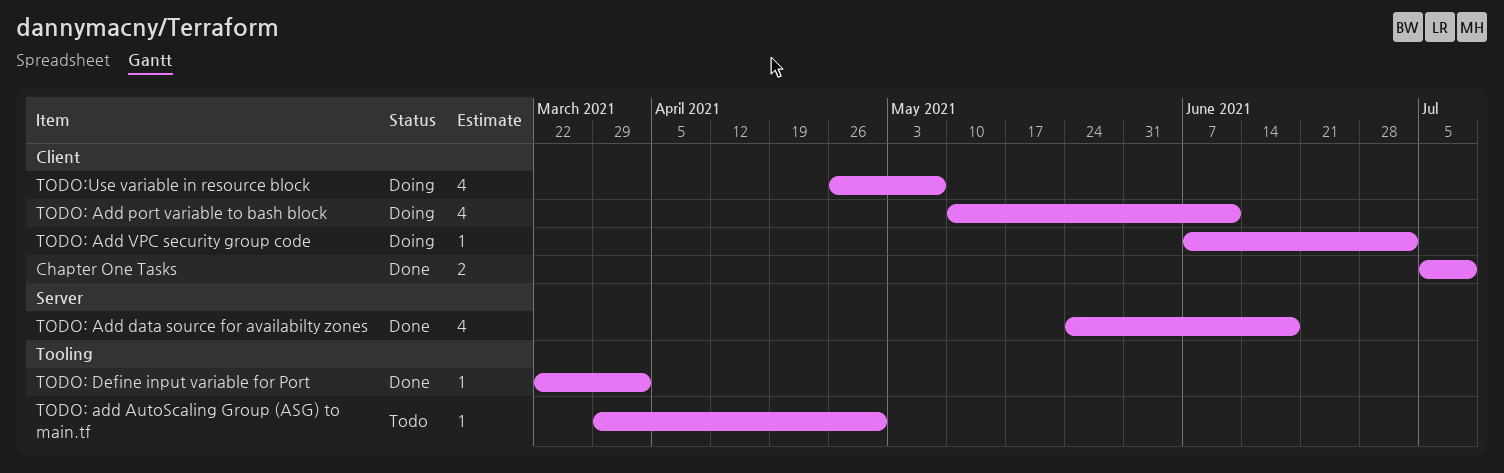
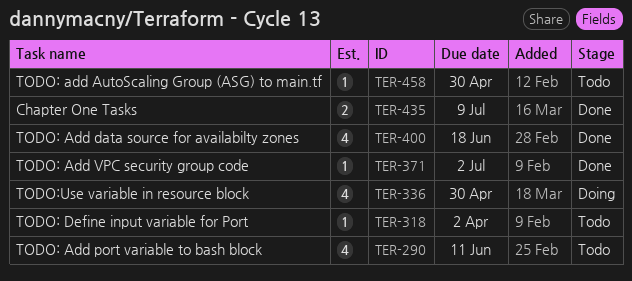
TODO: Add port variable to bash block, status: Doing -> Todo
TODO: Add VPC security group code, status: Doing -> Done
TODO: Define input variable for Port, status: Done -> Todo
TODO:Use variable in resource block, due: May 7 -> Apr 30

